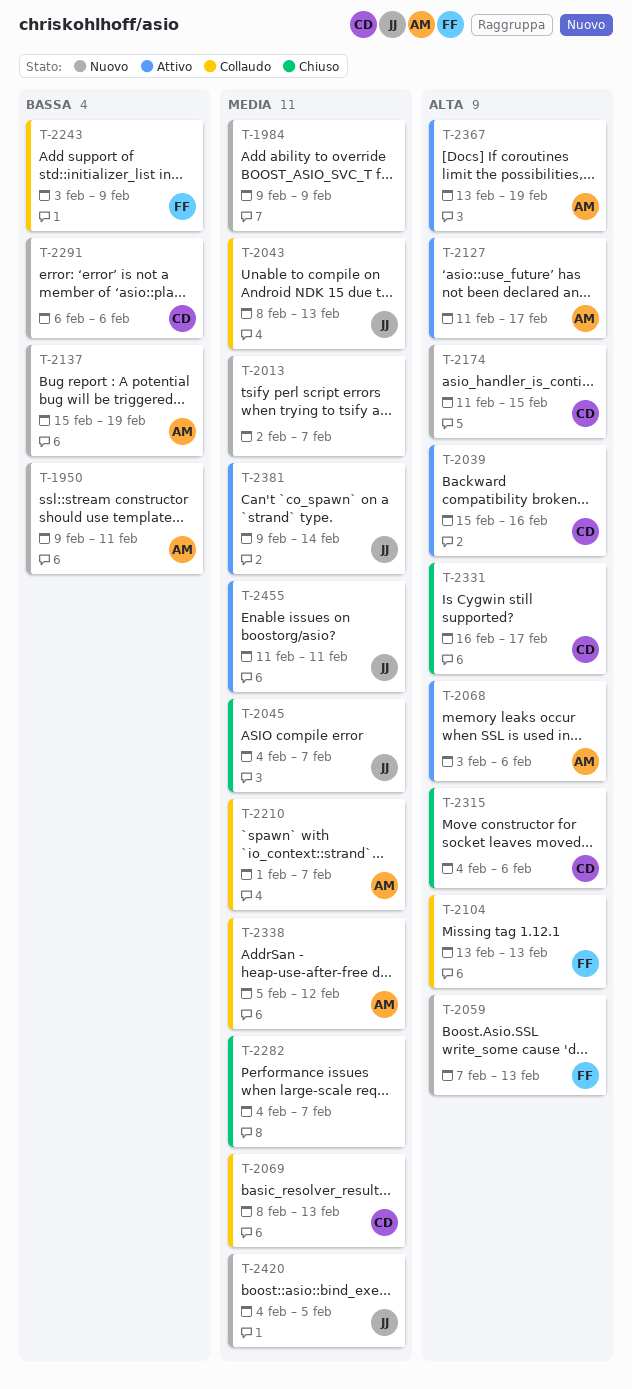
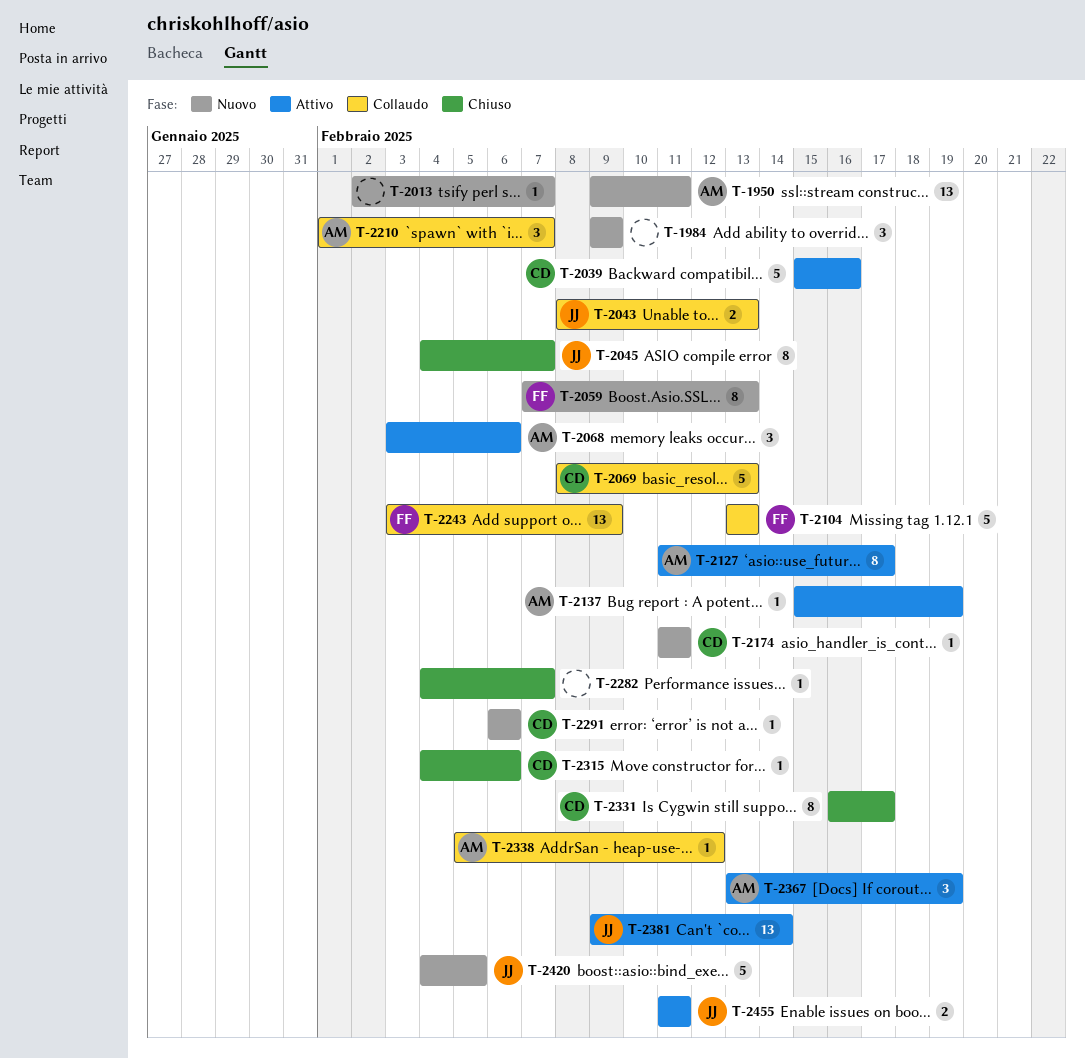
T-2137, status: Nuovo -> Attivo
T-2174, due: Feb 15 -> Feb 11

